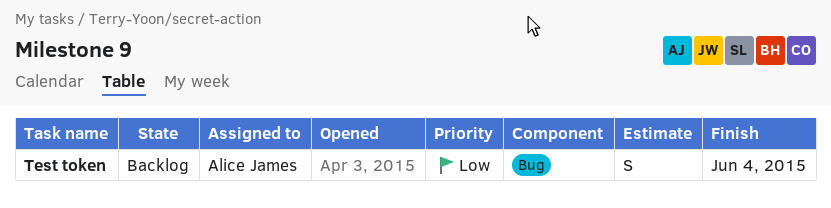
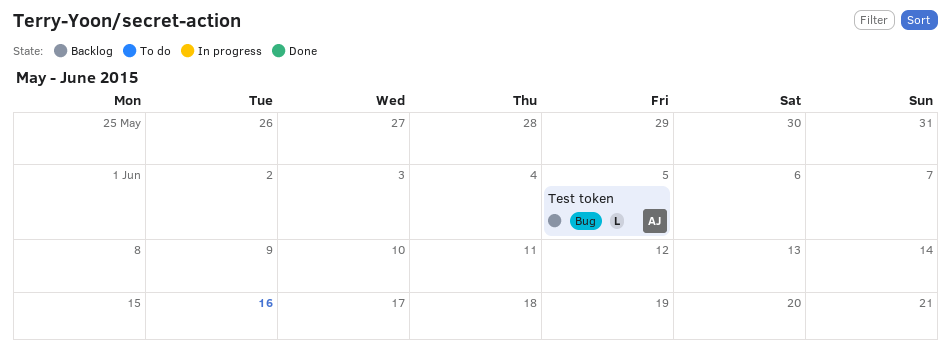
Test token, estimate: S -> L
Test token, due: Jun 4 -> Jun 5

